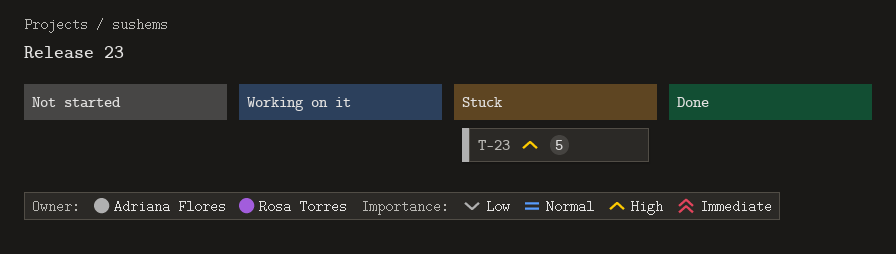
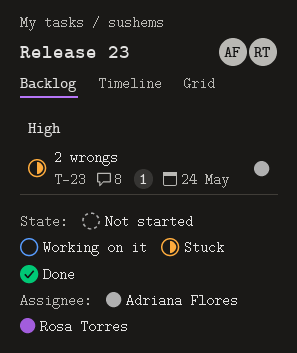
T-23, estimate: 5 -> 1

